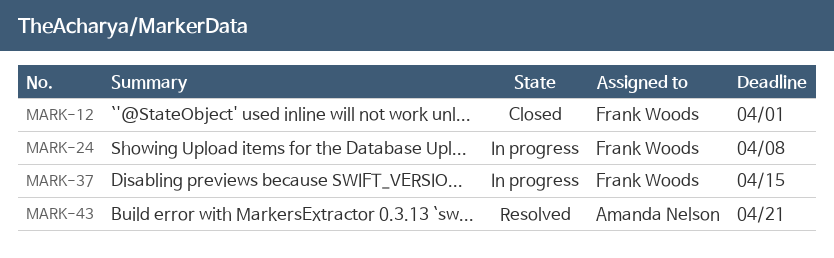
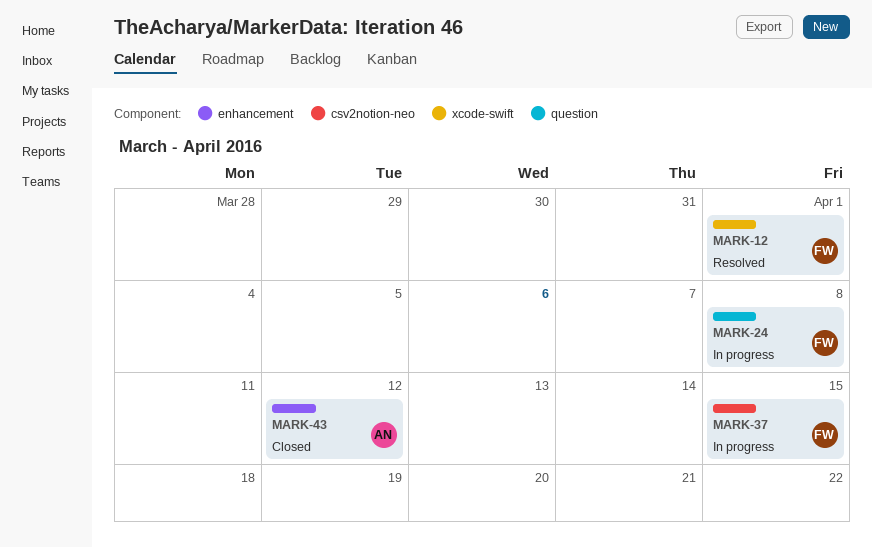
MARK-12, status: Closed -> Resolved
MARK-43, status: Resolved -> Closed
MARK-43, due: Apr 21 -> Apr 12

